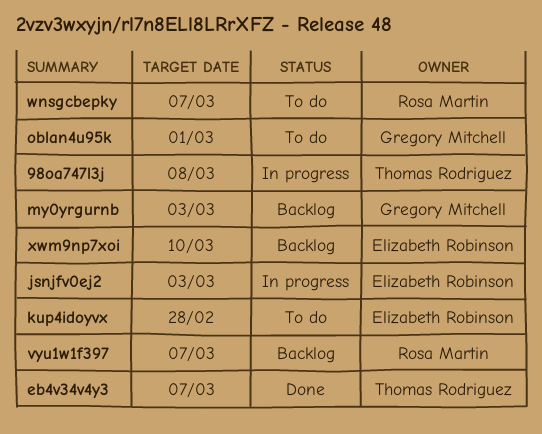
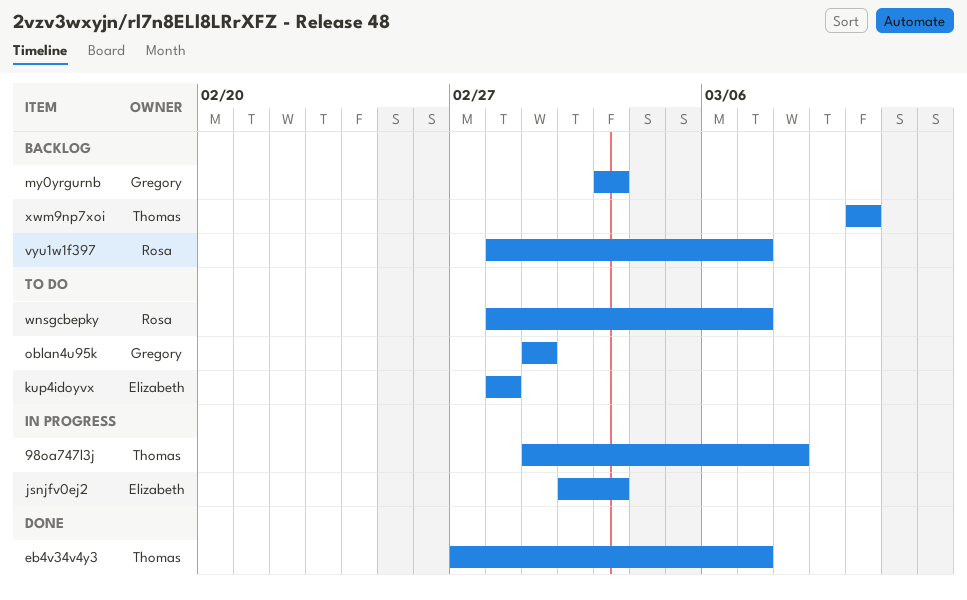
xwm9np7xoi, owner: Elizabeth Robinson -> Thomas Rodriguez

